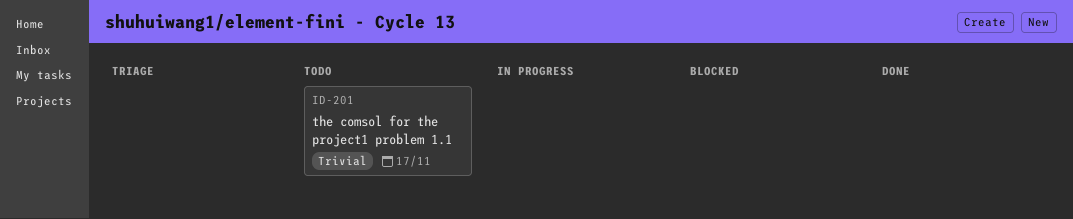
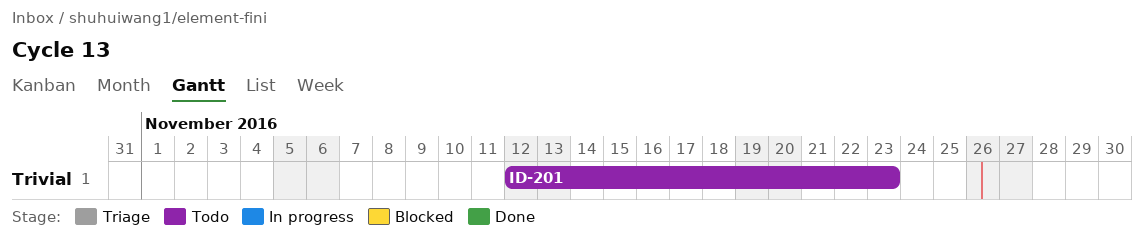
ID-201, due: Nov 17 -> Nov 23

